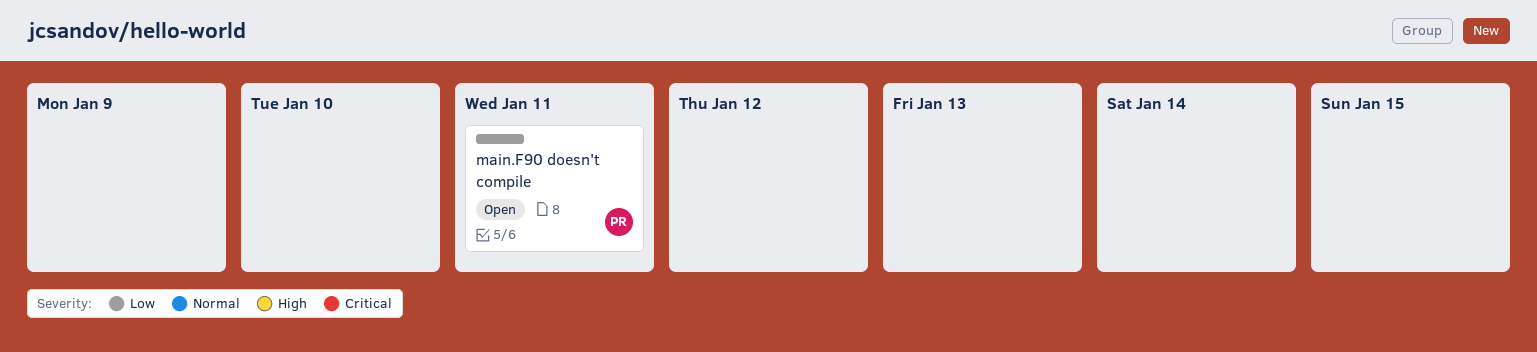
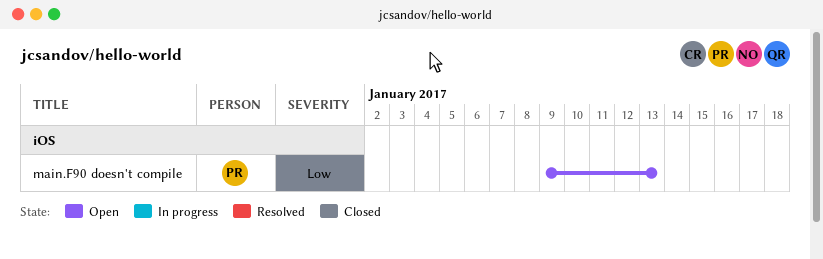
main.F90 doesn't compile, due: Jan 11 -> Jan 13

